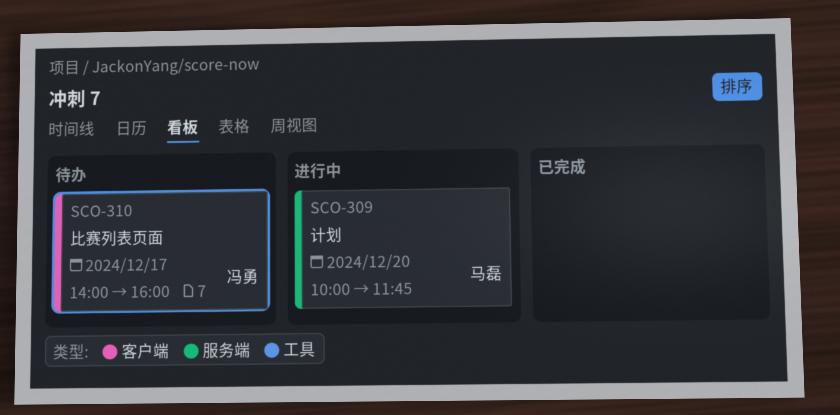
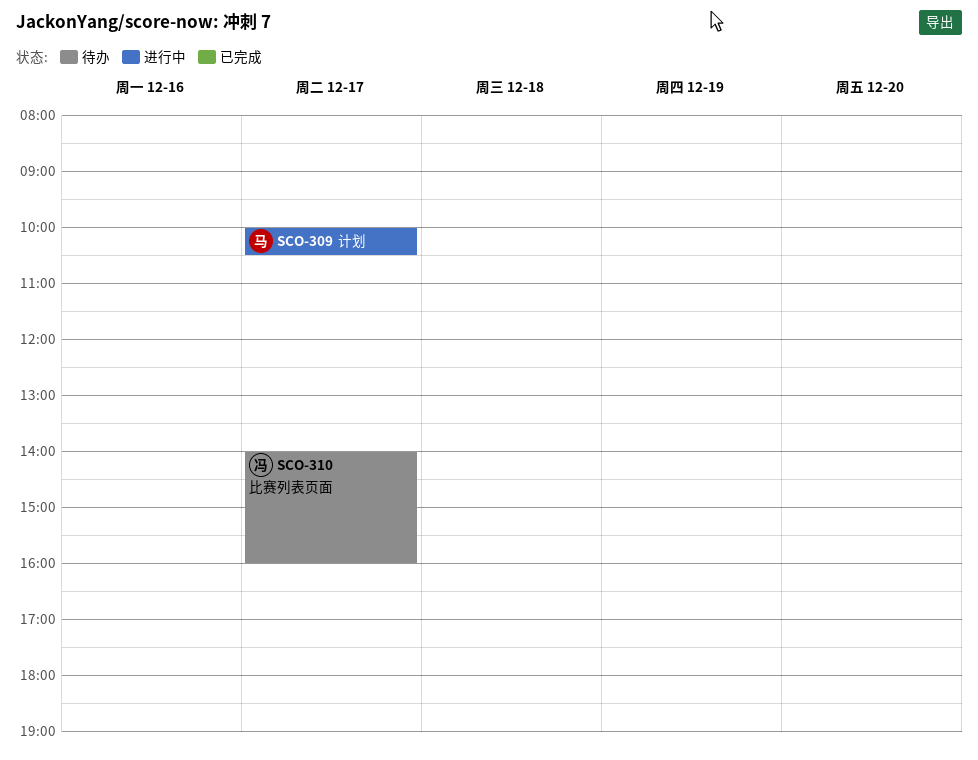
SCO-309, day: Dec 20 -> Dec 17
SCO-309, ends: 11:45 -> 10:30

